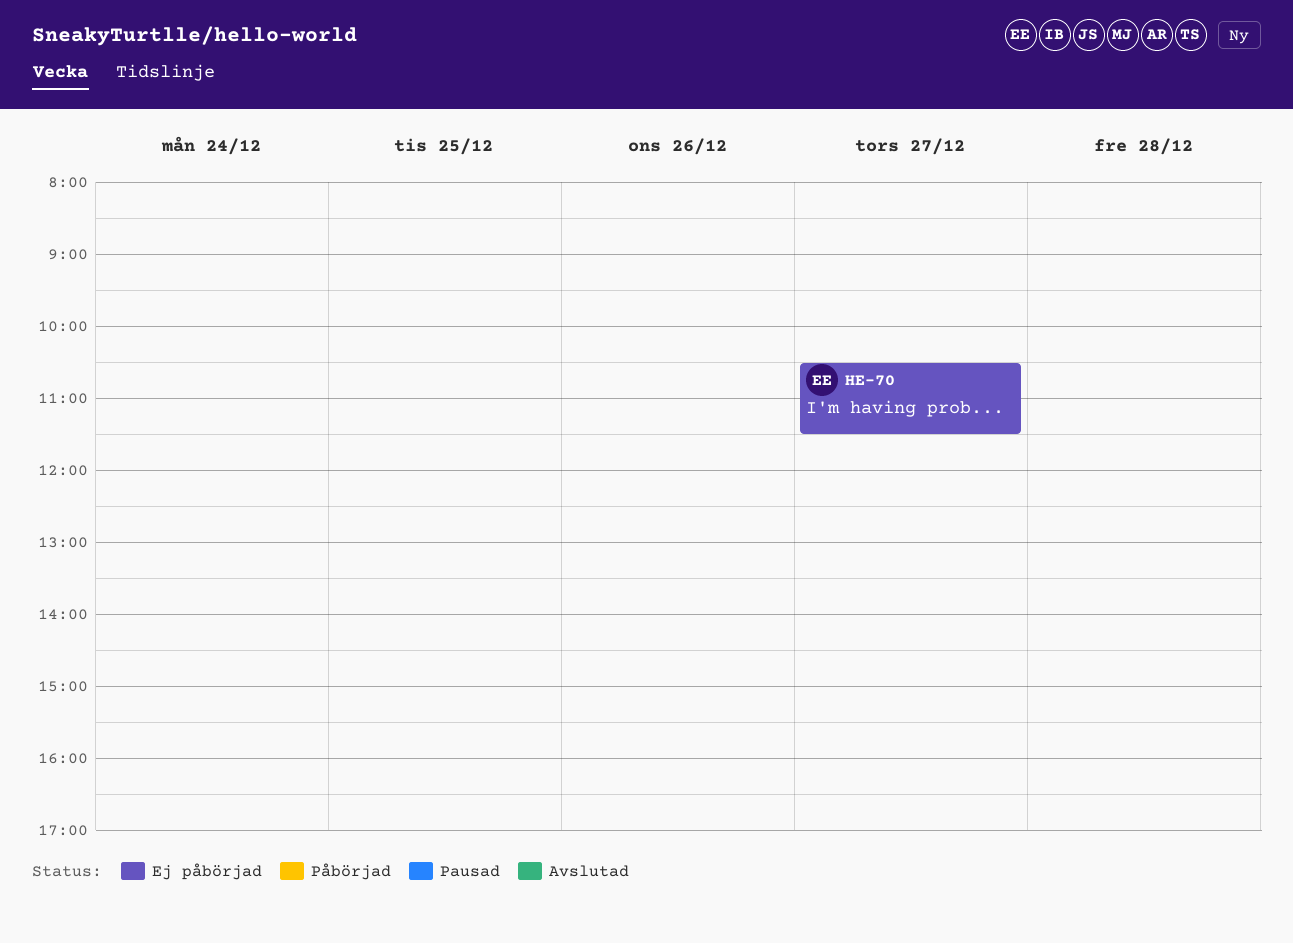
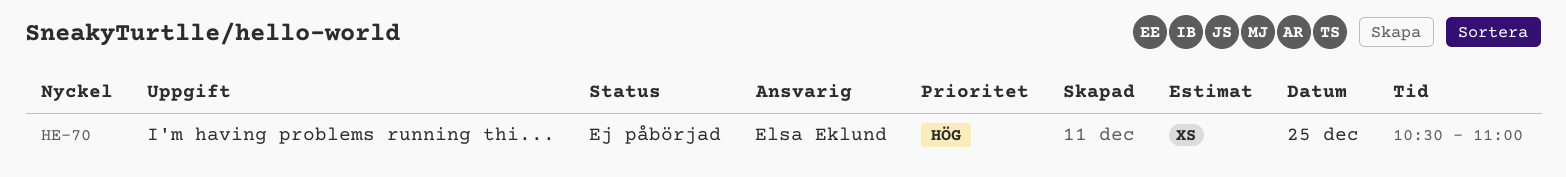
HE-70, day: Dec 27 -> Dec 25
HE-70, ends: 11:30 -> 11:00

